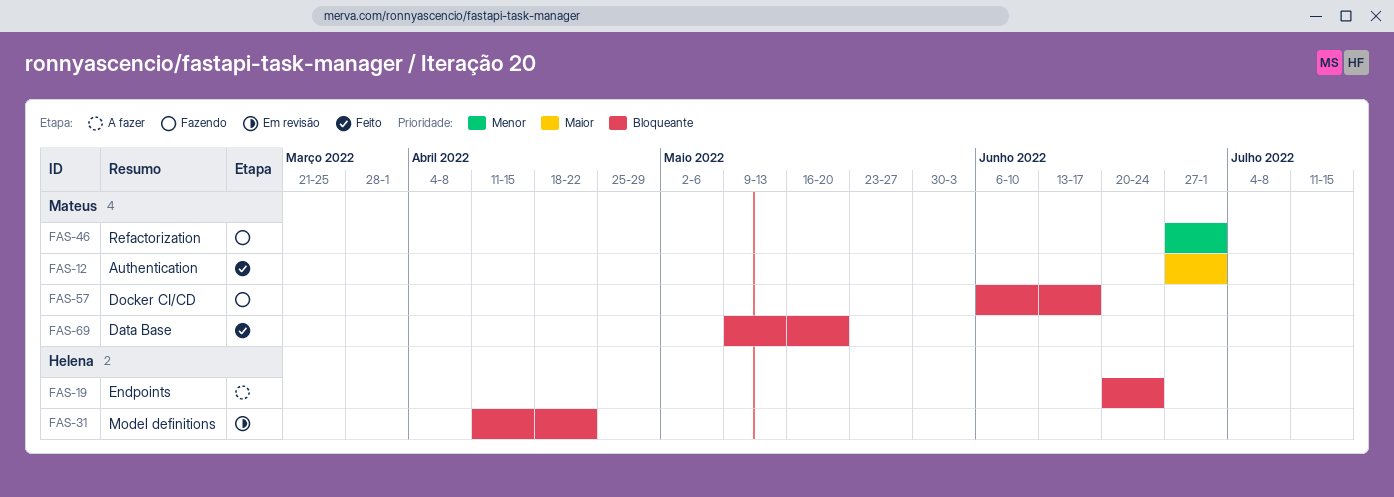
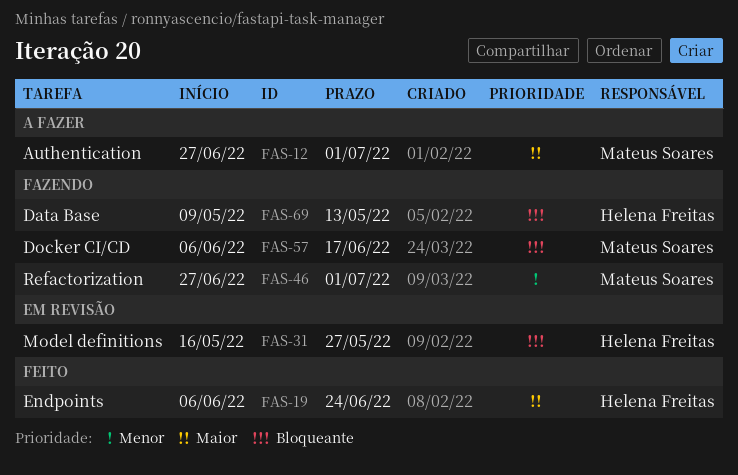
FAS-12, status: Feito -> A fazer
FAS-19, status: A fazer -> Feito
FAS-19, priority: Bloqueante -> Maior
FAS-19, start: Jun 20 -> Jun 6
FAS-31, start: Apr 11 -> May 16
FAS-31, due: Apr 22 -> May 27
FAS-69, status: Feito -> Fazendo
FAS-69, owner: Mateus Soares -> Helena Freitas
FAS-69, due: May 20 -> May 13

